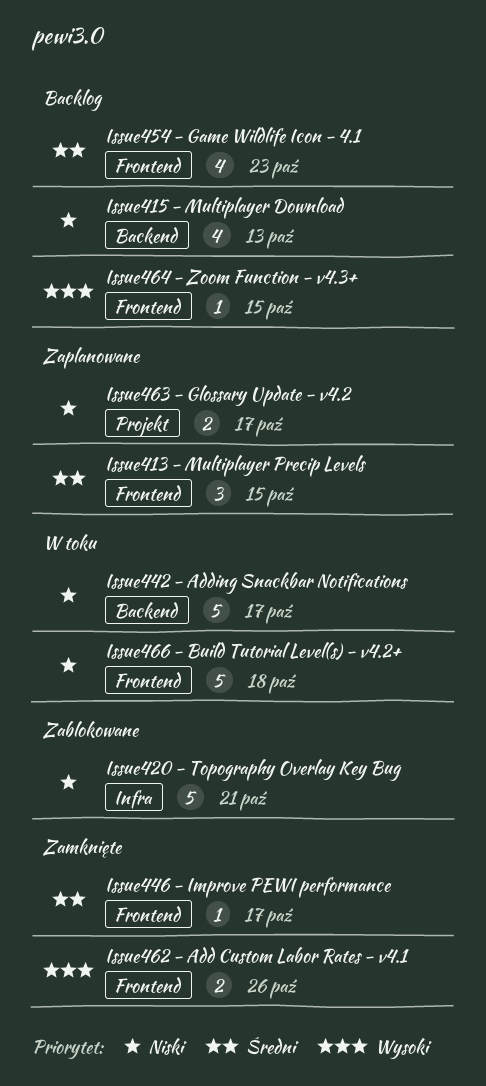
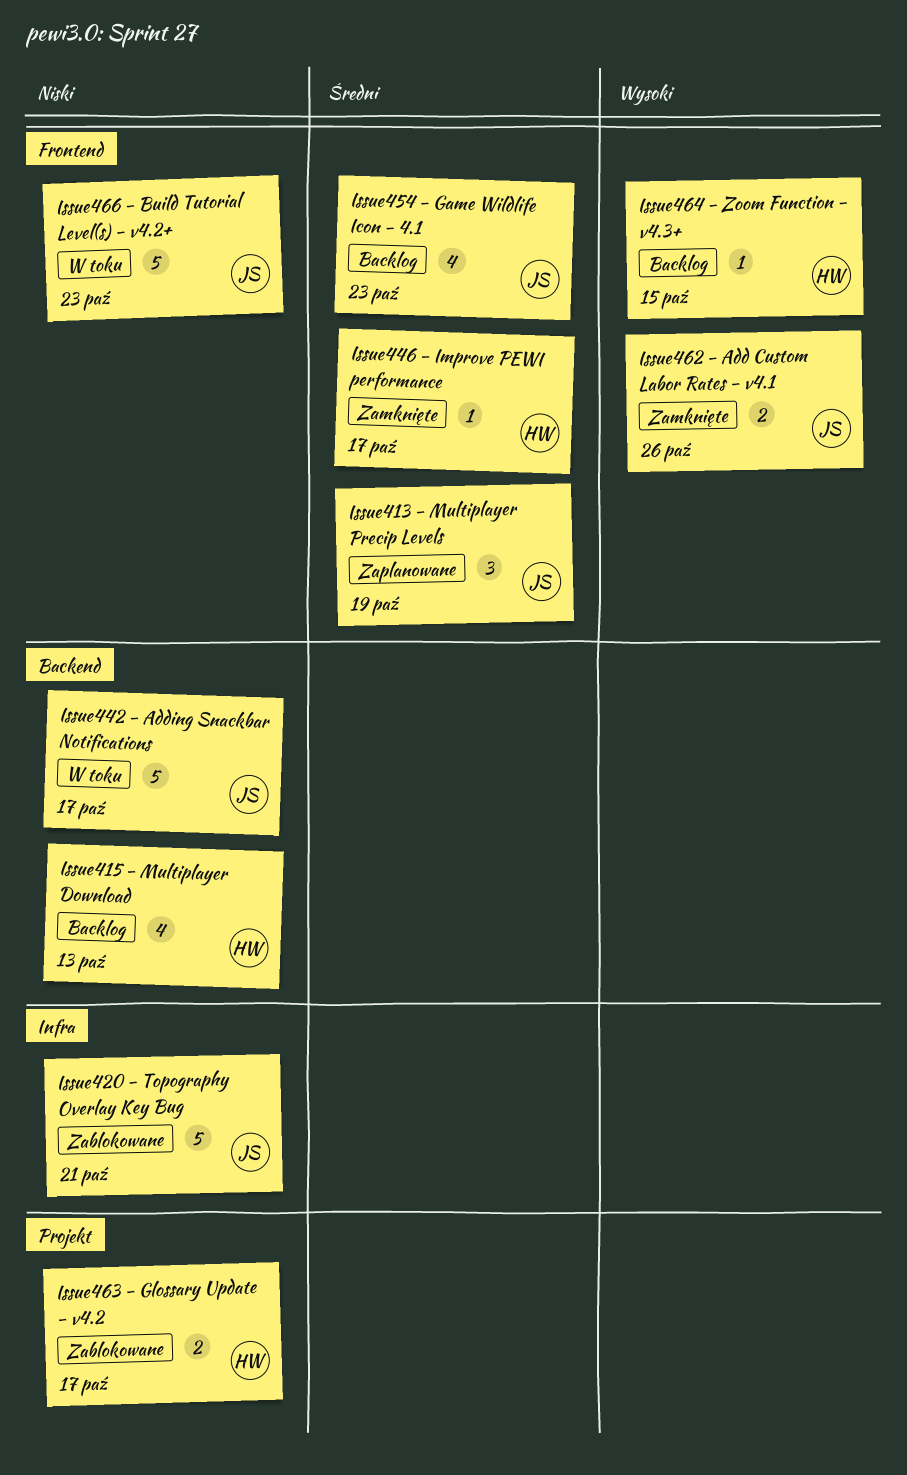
Issue413 - Multiplayer Precip Levels, due: Oct 15 -> Oct 19
Issue463 - Glossary Update - v4.2, status: Zaplanowane -> Zablokowane
Issue466 - Build Tutorial Level(s) - v4.2+, due: Oct 18 -> Oct 23

